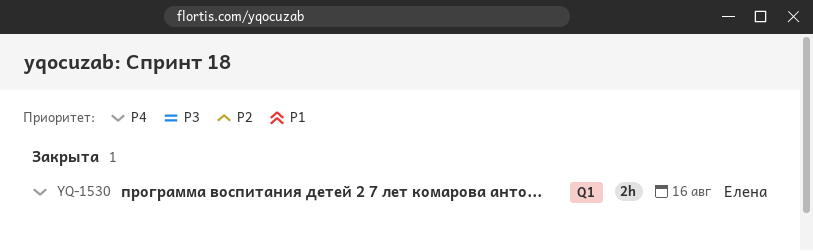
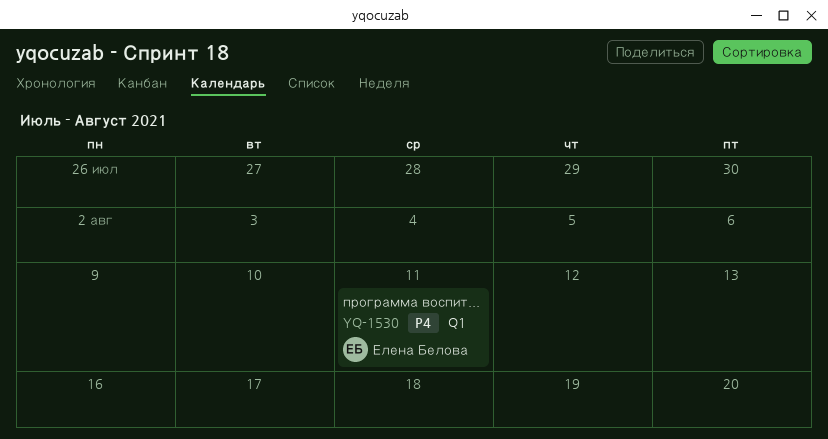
YQ-1530, due: Aug 16 -> Aug 11

